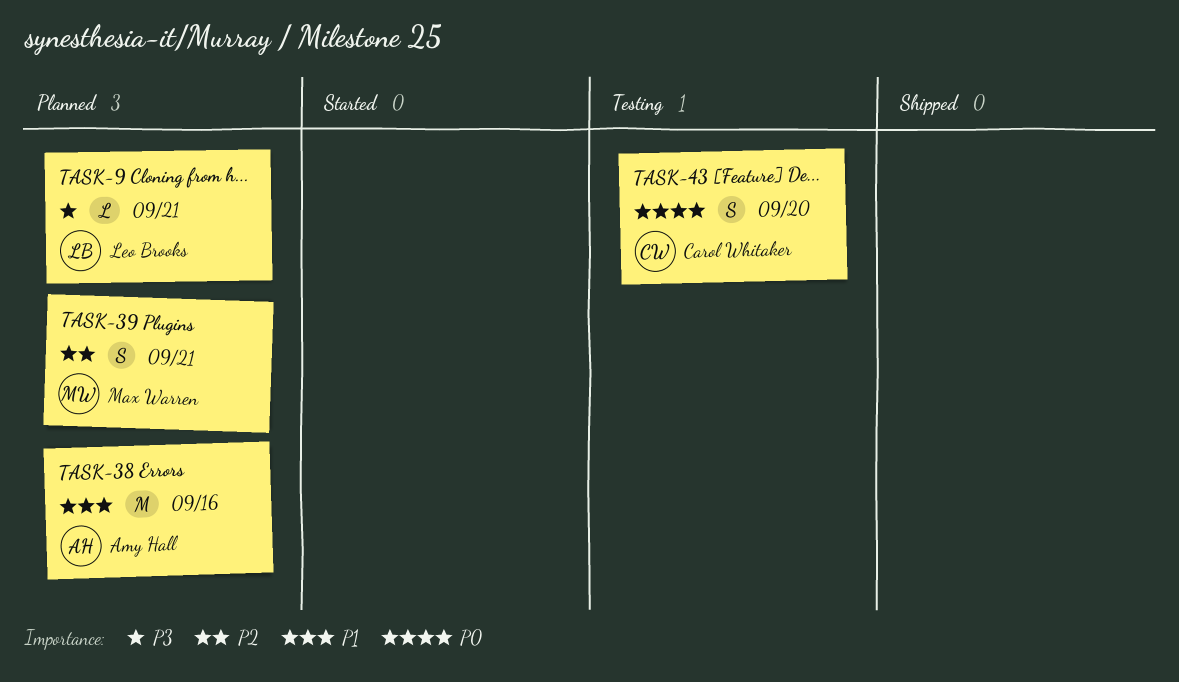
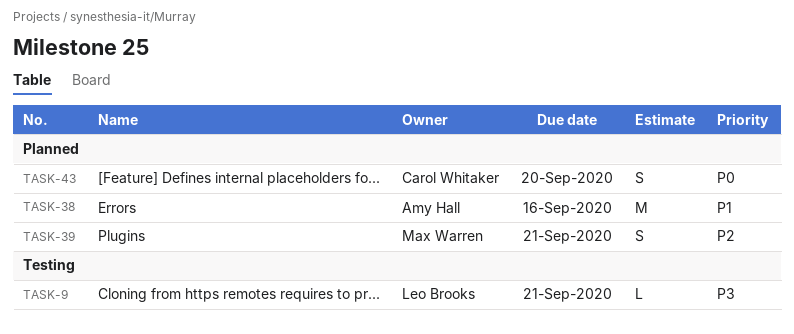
TASK-9, status: Planned -> Testing
TASK-43, status: Testing -> Planned

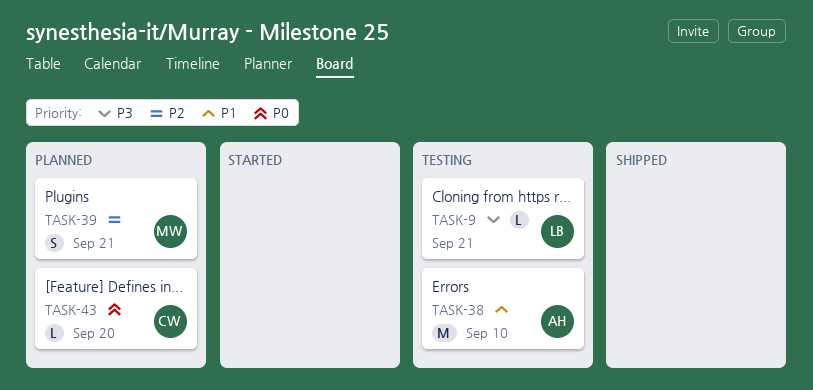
TASK-38, status: Planned -> Testing
TASK-38, due: Sep 16 -> Sep 10
TASK-43, estimate: S -> L

